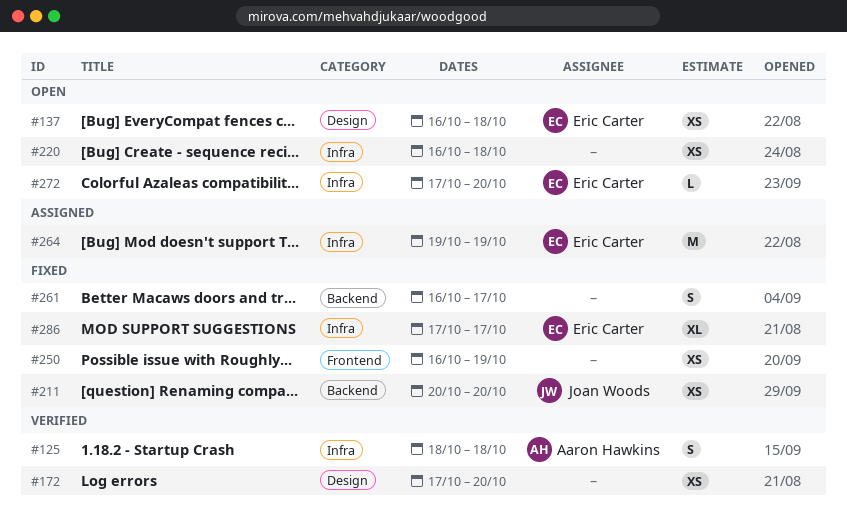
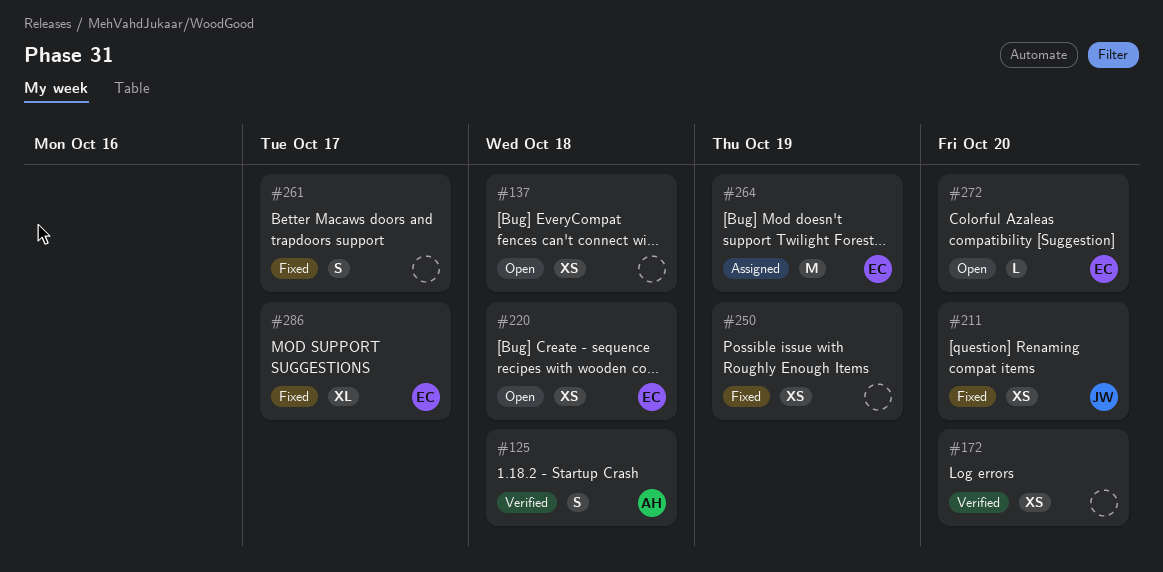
#137, owner: Eric Carter -> none
#220, owner: none -> Eric Carter

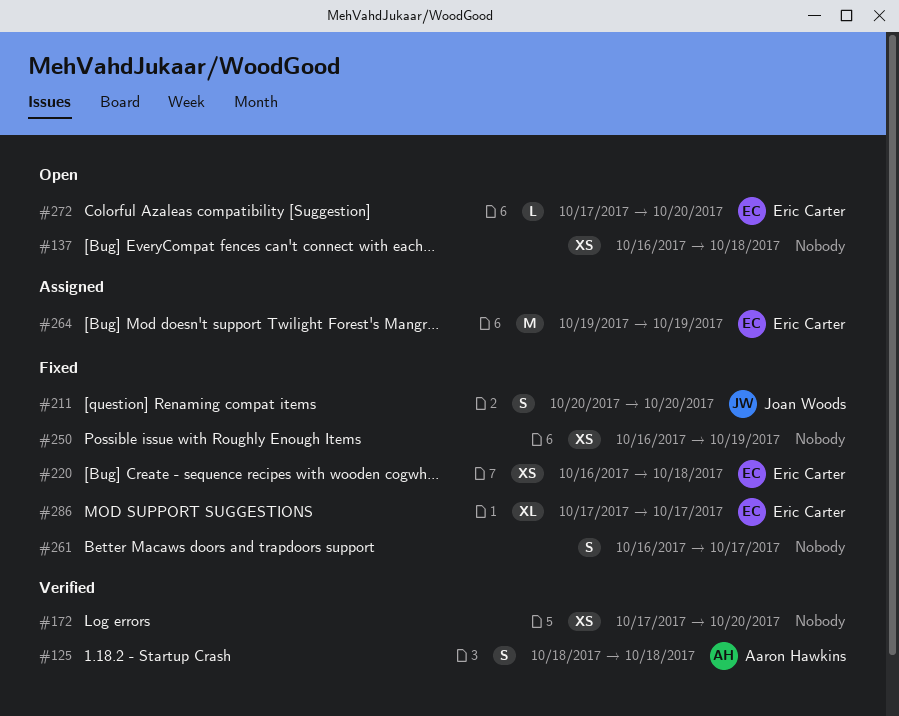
#211, estimate: XS -> S
#220, status: Open -> Fixed

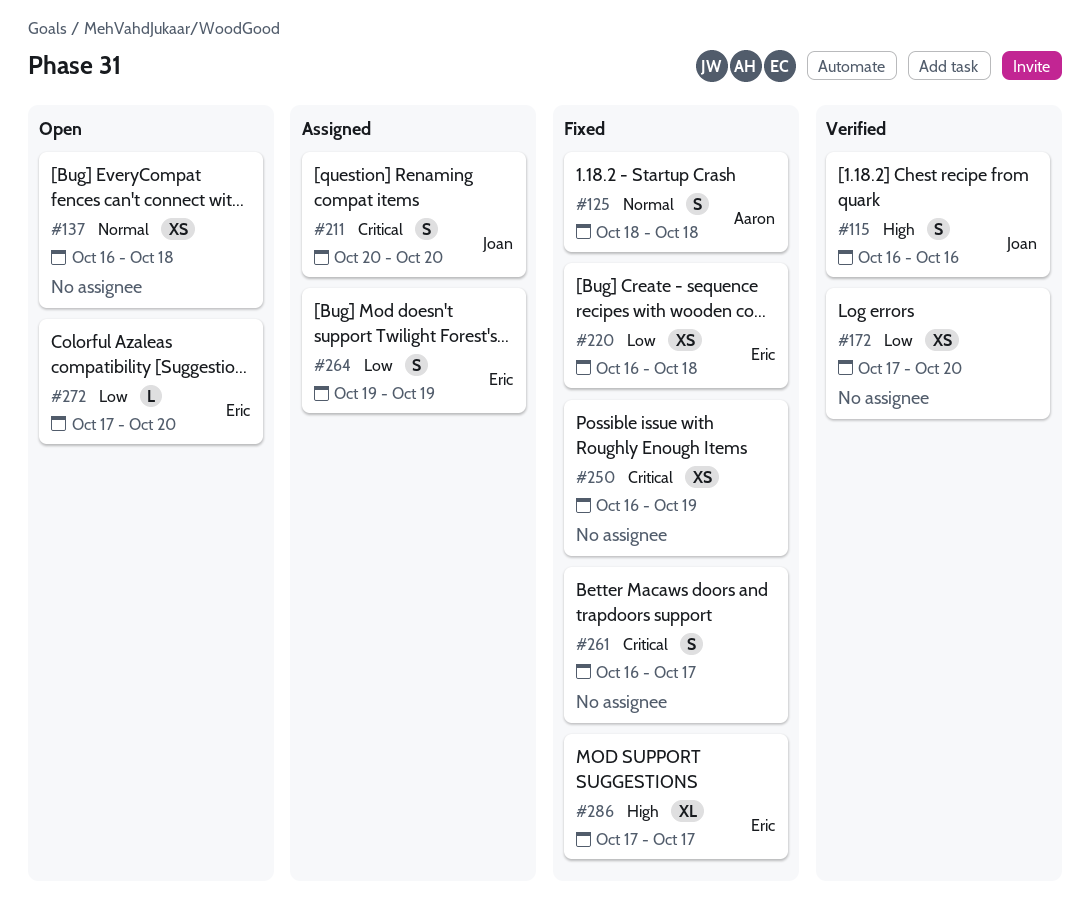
#115: none -> present
#125, status: Verified -> Fixed
#211, status: Fixed -> Assigned
#264, estimate: M -> S

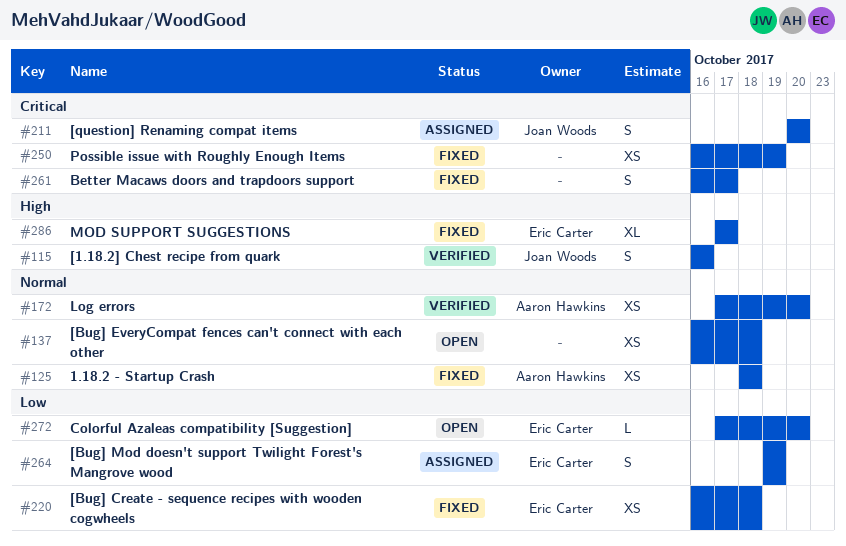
#125, estimate: S -> XS
#172, owner: none -> Aaron Hawkins
#172, priority: Low -> Normal

